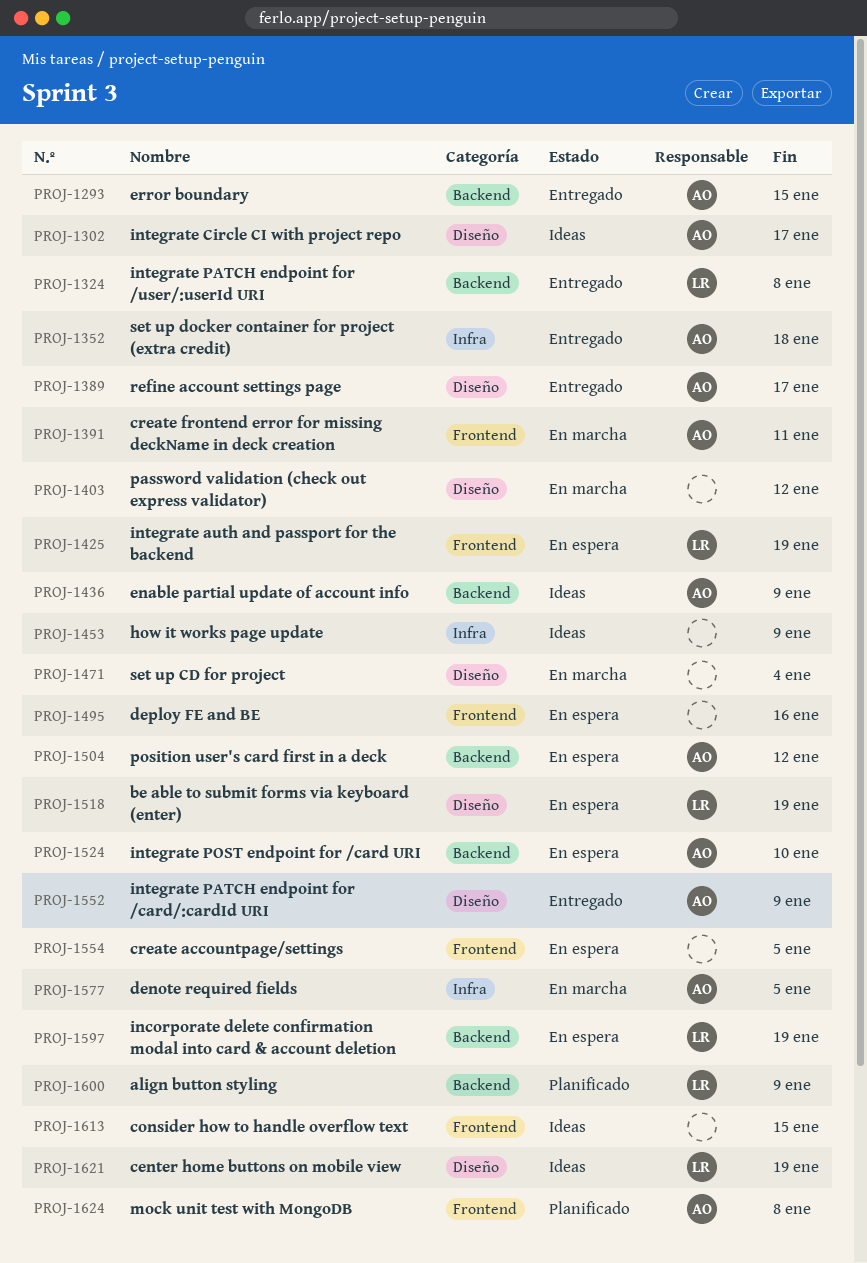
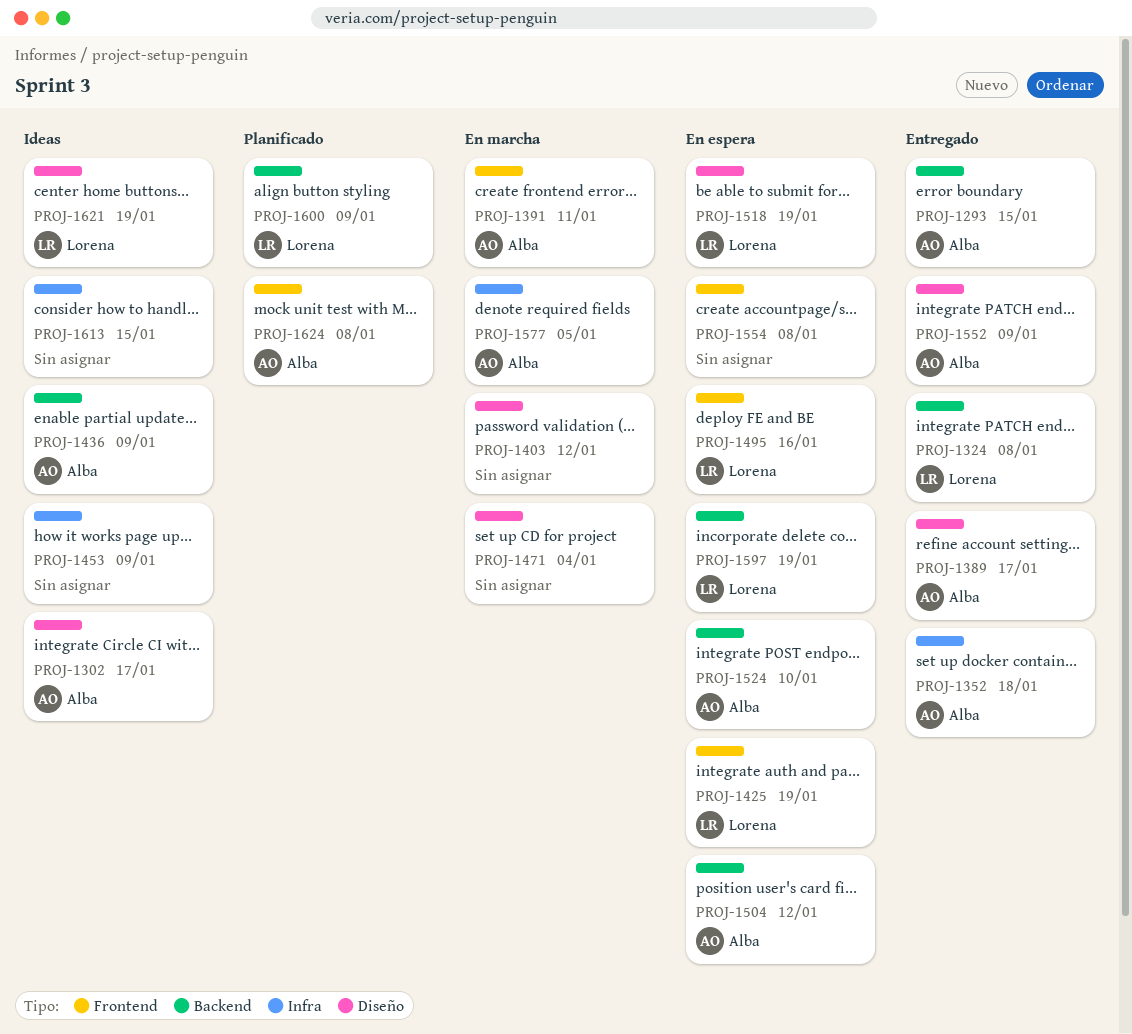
PROJ-1495, owner: none -> Lorena
PROJ-1554, due: Jan 5 -> Jan 8
PROJ-1613, label: Frontend -> Infra

